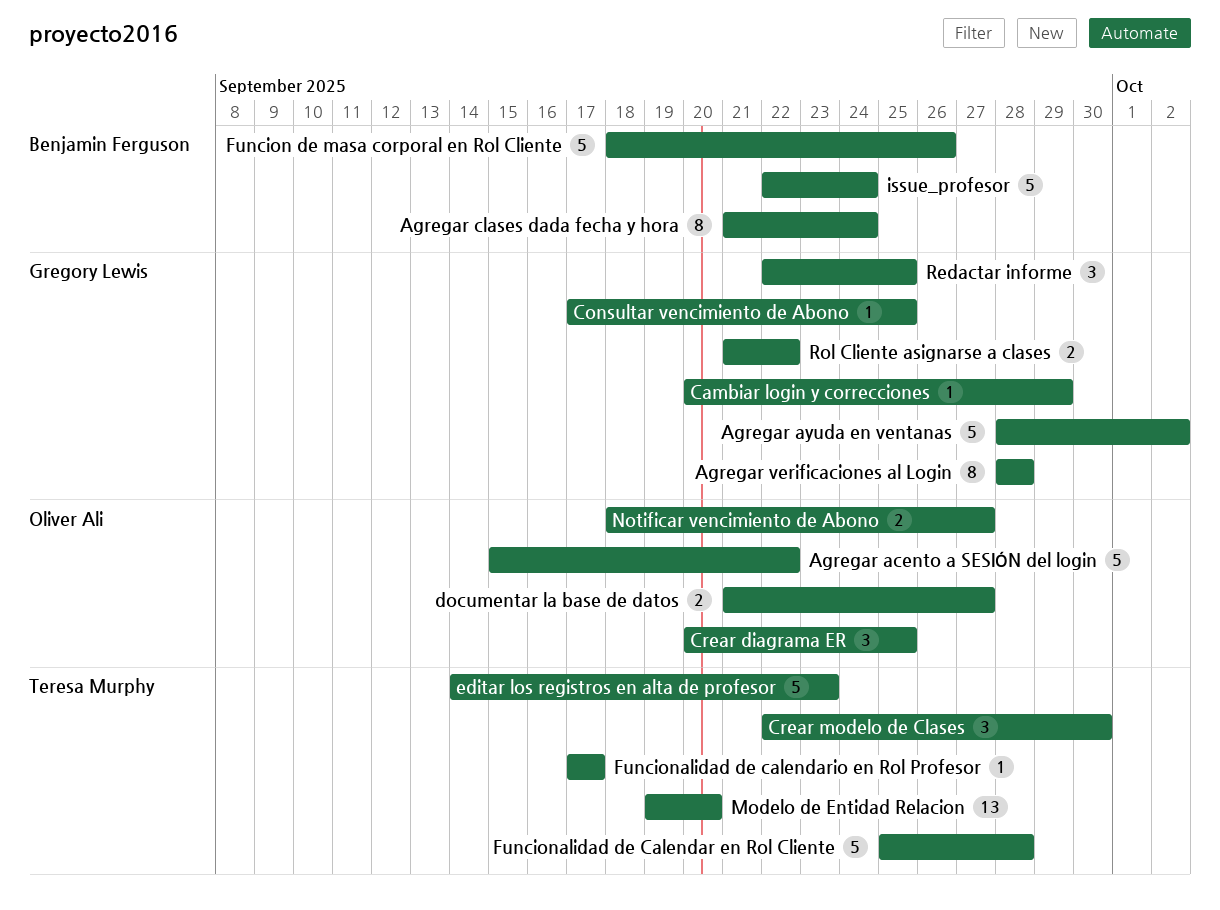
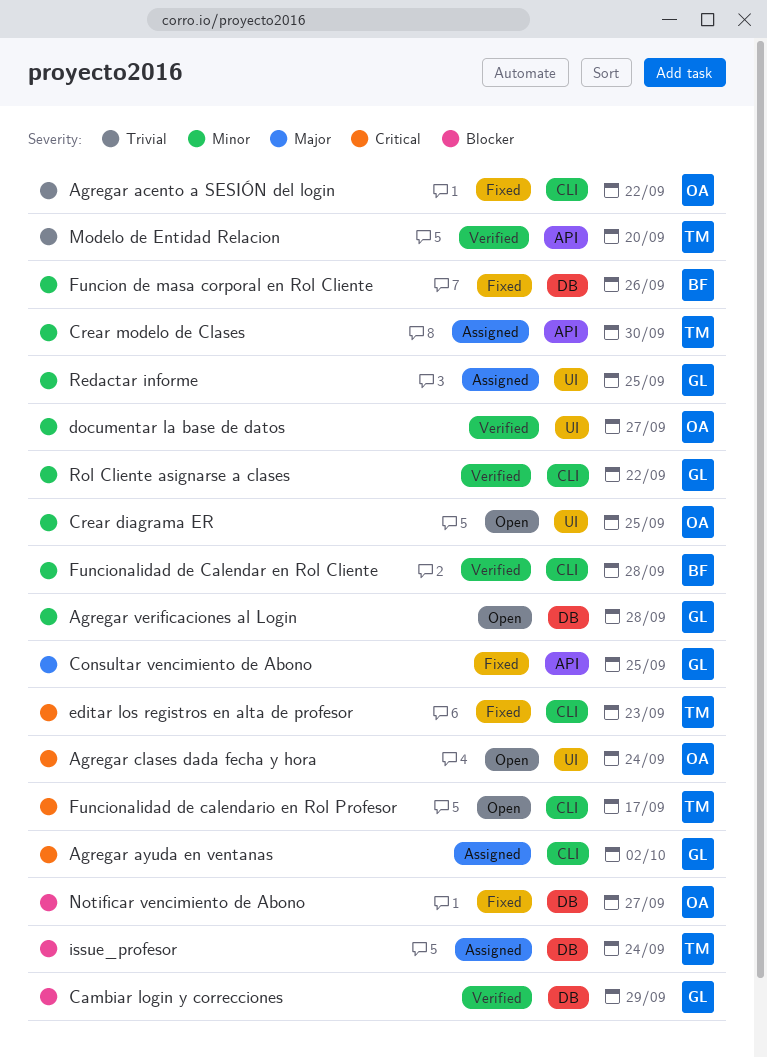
Agregar clases dada fecha y hora, owner: Benjamin Ferguson -> Oliver Ali
Funcionalidad de Calendar en Rol Cliente, owner: Teresa Murphy -> Benjamin Ferguson
issue_profesor, owner: Benjamin Ferguson -> Teresa Murphy

